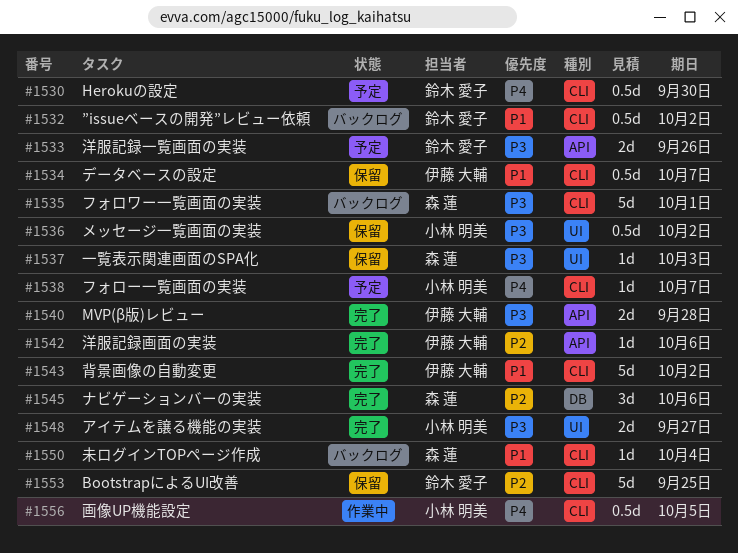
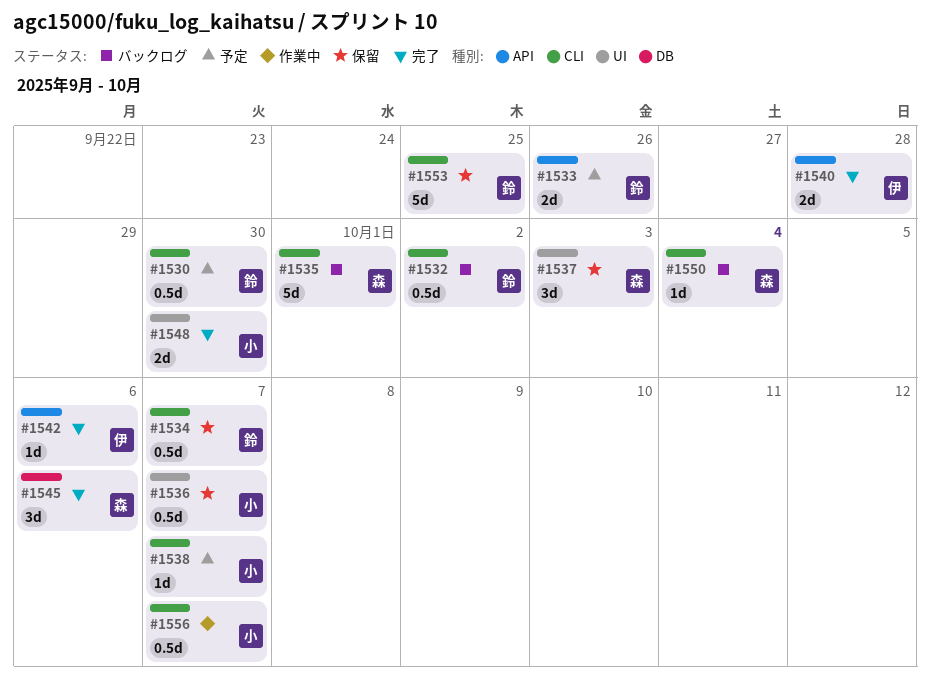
#1534, owner: 伊藤 大輔 -> 鈴木 愛子
#1536, due: Oct 2 -> Oct 7
#1537, estimate: 1d -> 3d
#1543: present -> none
#1548, due: Sep 27 -> Sep 30
#1556, due: Oct 5 -> Oct 7

